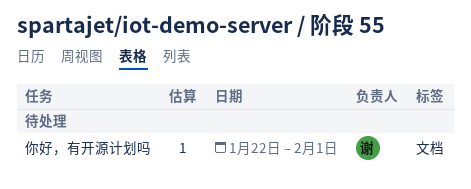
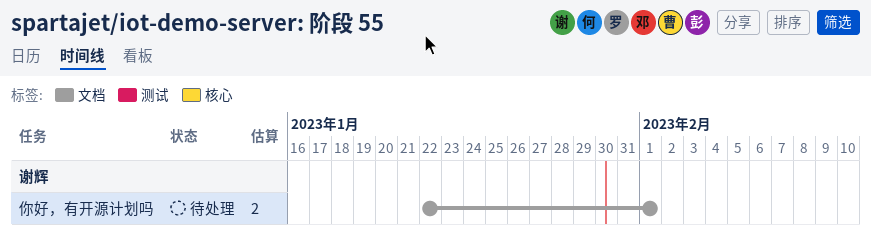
你好，有开源计划吗, estimate: 1 -> 2

